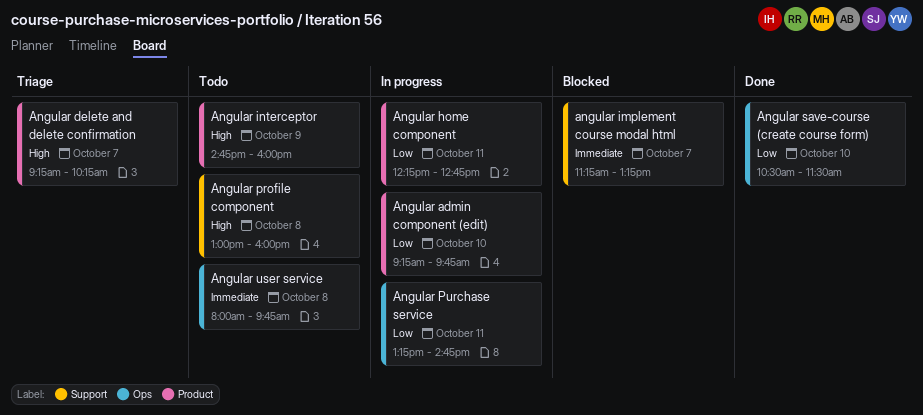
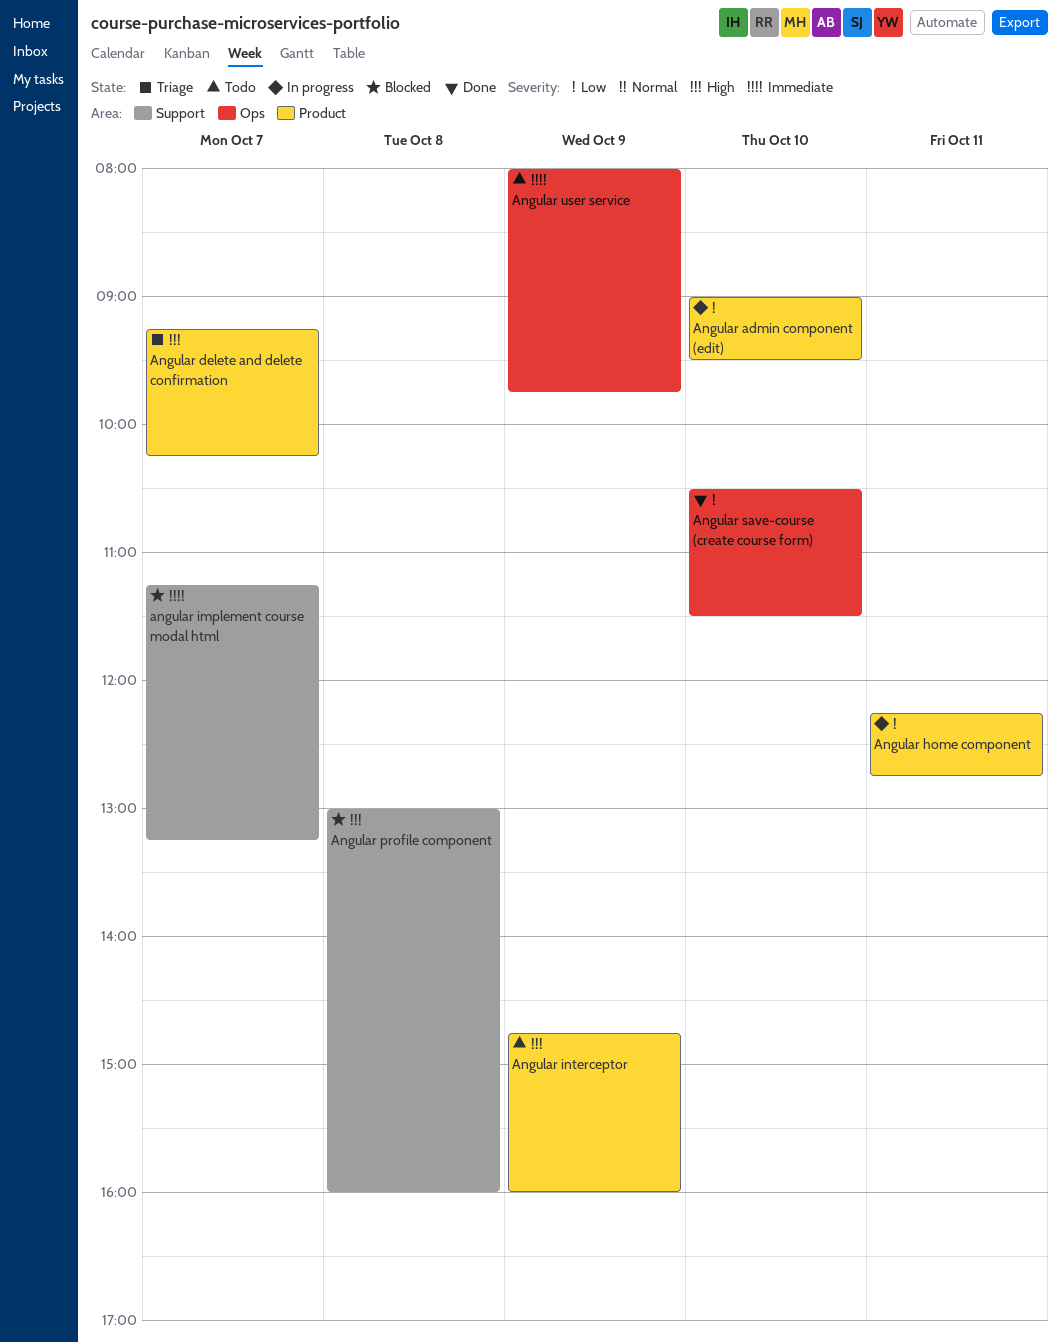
Angular admin component (edit), begins: 09:15 -> 09:00
Angular admin component (edit), ends: 09:45 -> 09:30
Angular profile component, status: Todo -> Blocked
Angular Purchase service: present -> none
Angular user service, day: Oct 8 -> Oct 9

